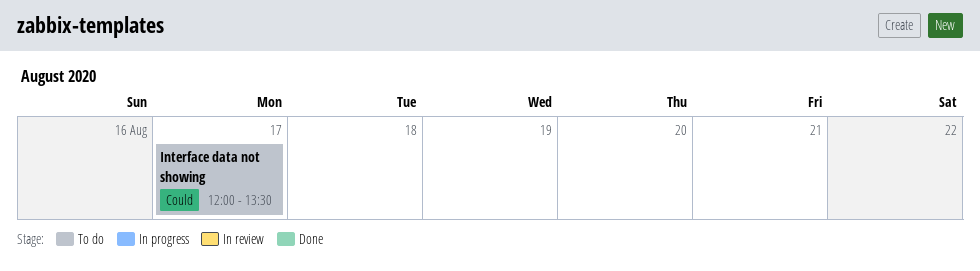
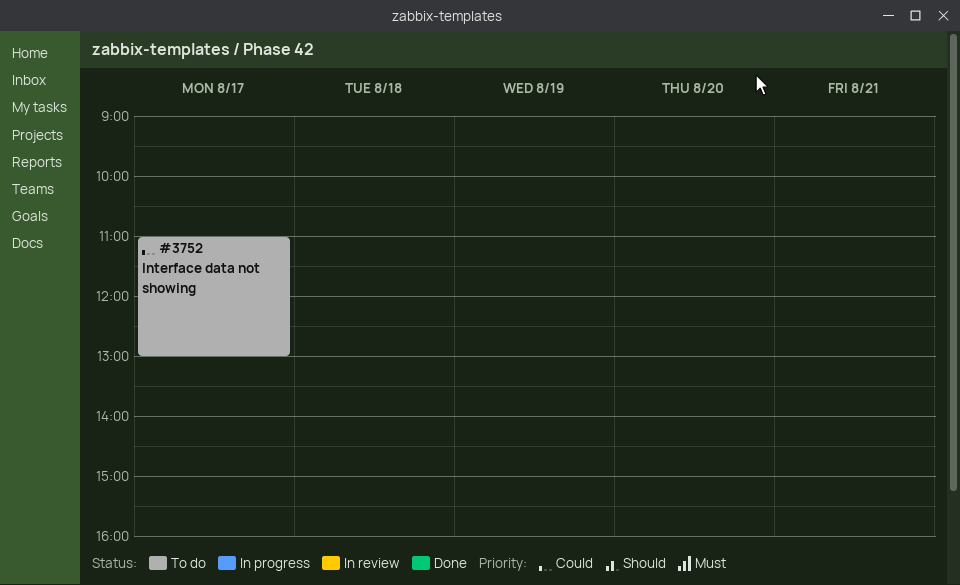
Interface data not showing, begins: 12:00 -> 11:00
Interface data not showing, ends: 13:30 -> 13:00

